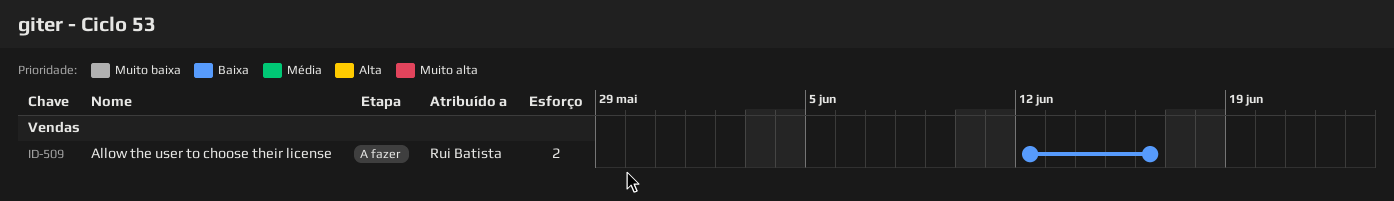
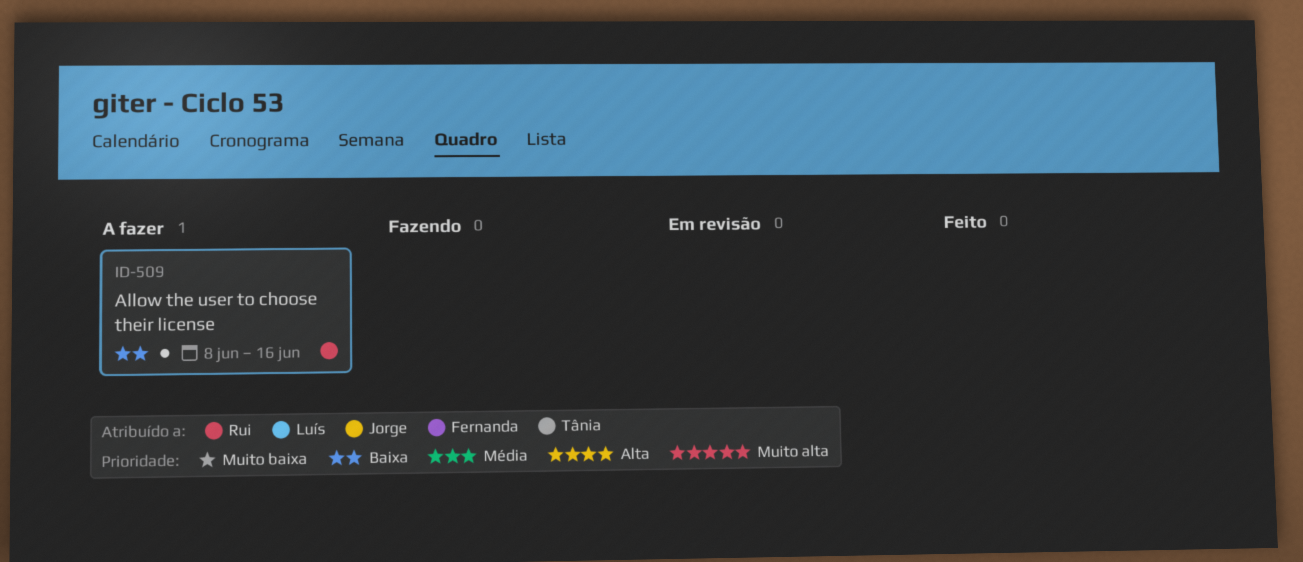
ID-509, estimate: 2 -> 1
ID-509, start: Jun 12 -> Jun 8

